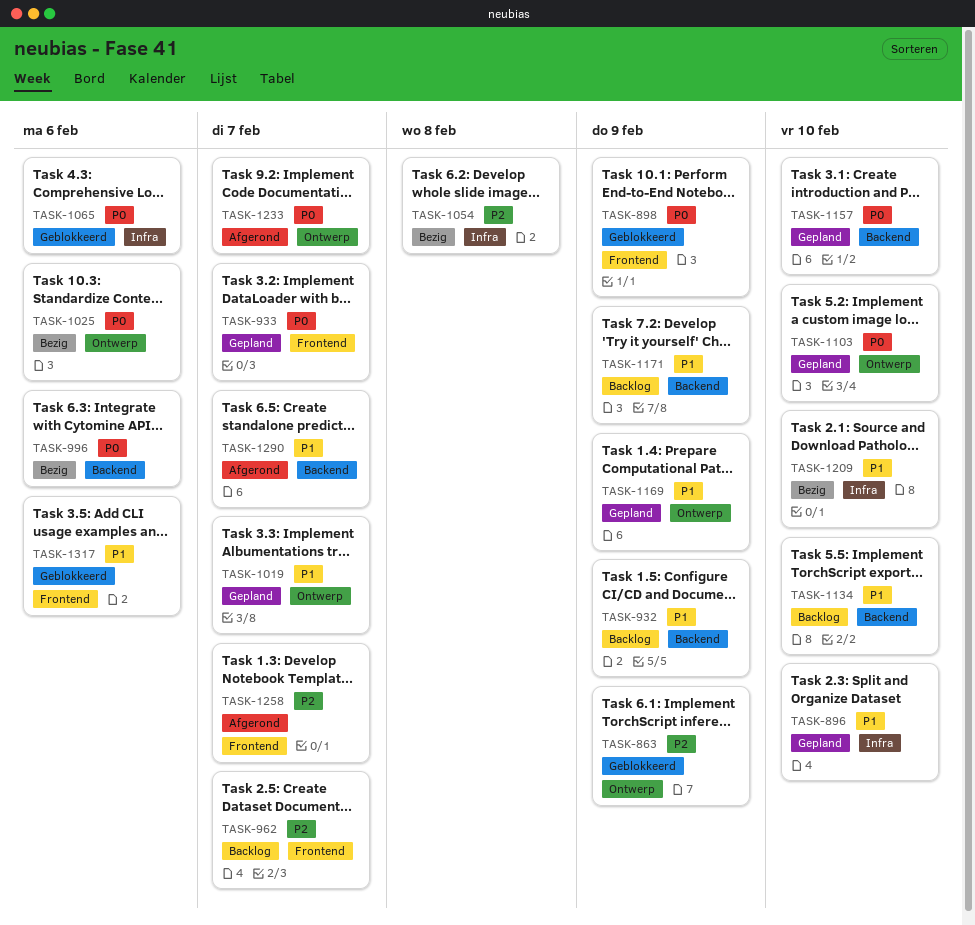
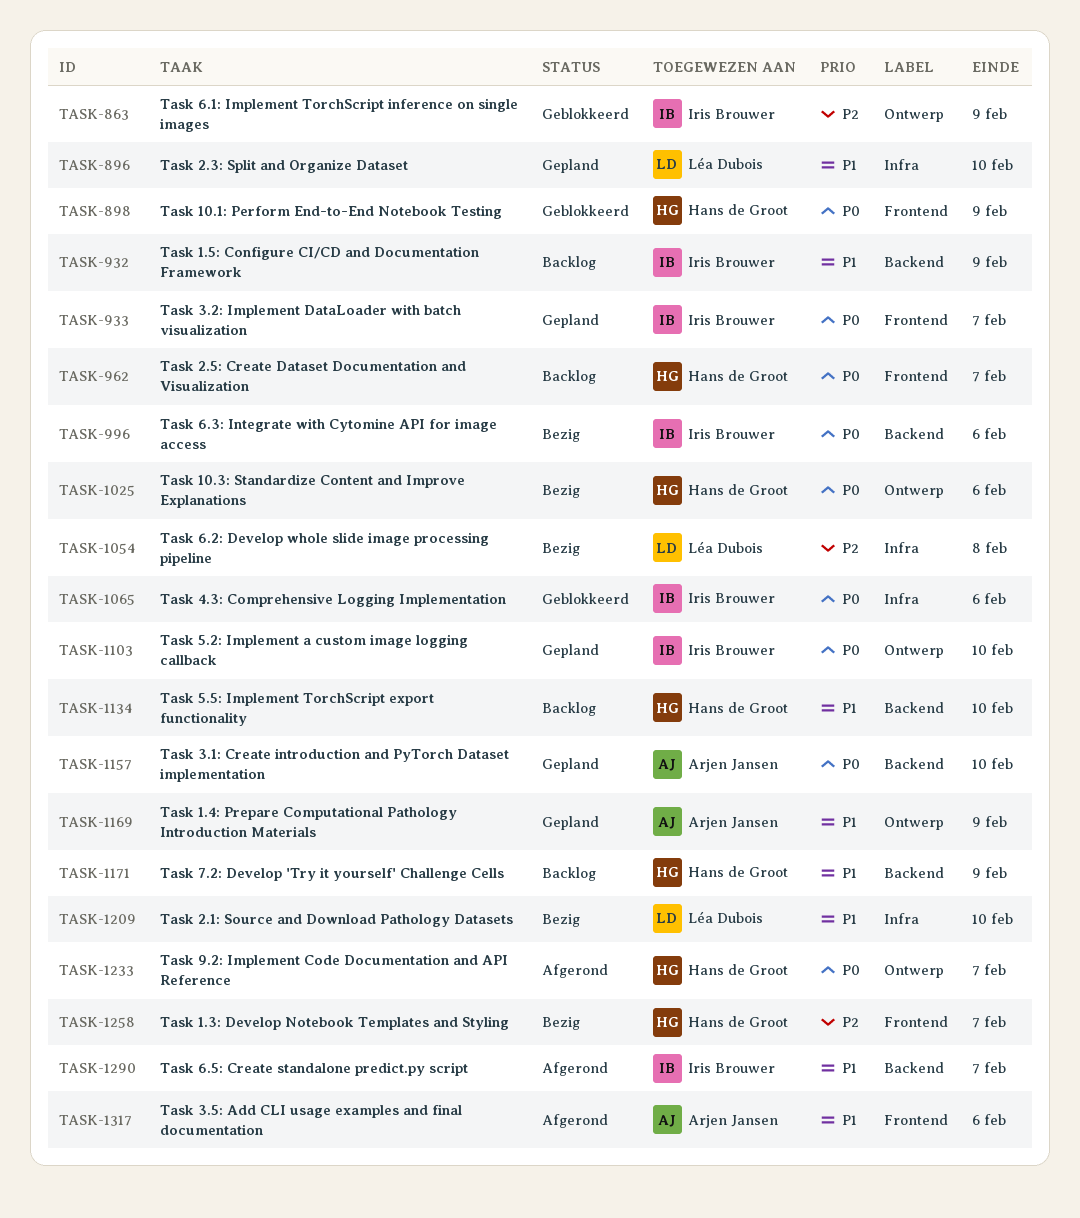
TASK-962, priority: P2 -> P0
TASK-1019: present -> none
TASK-1258, status: Afgerond -> Bezig
TASK-1317, status: Geblokkeerd -> Afgerond

